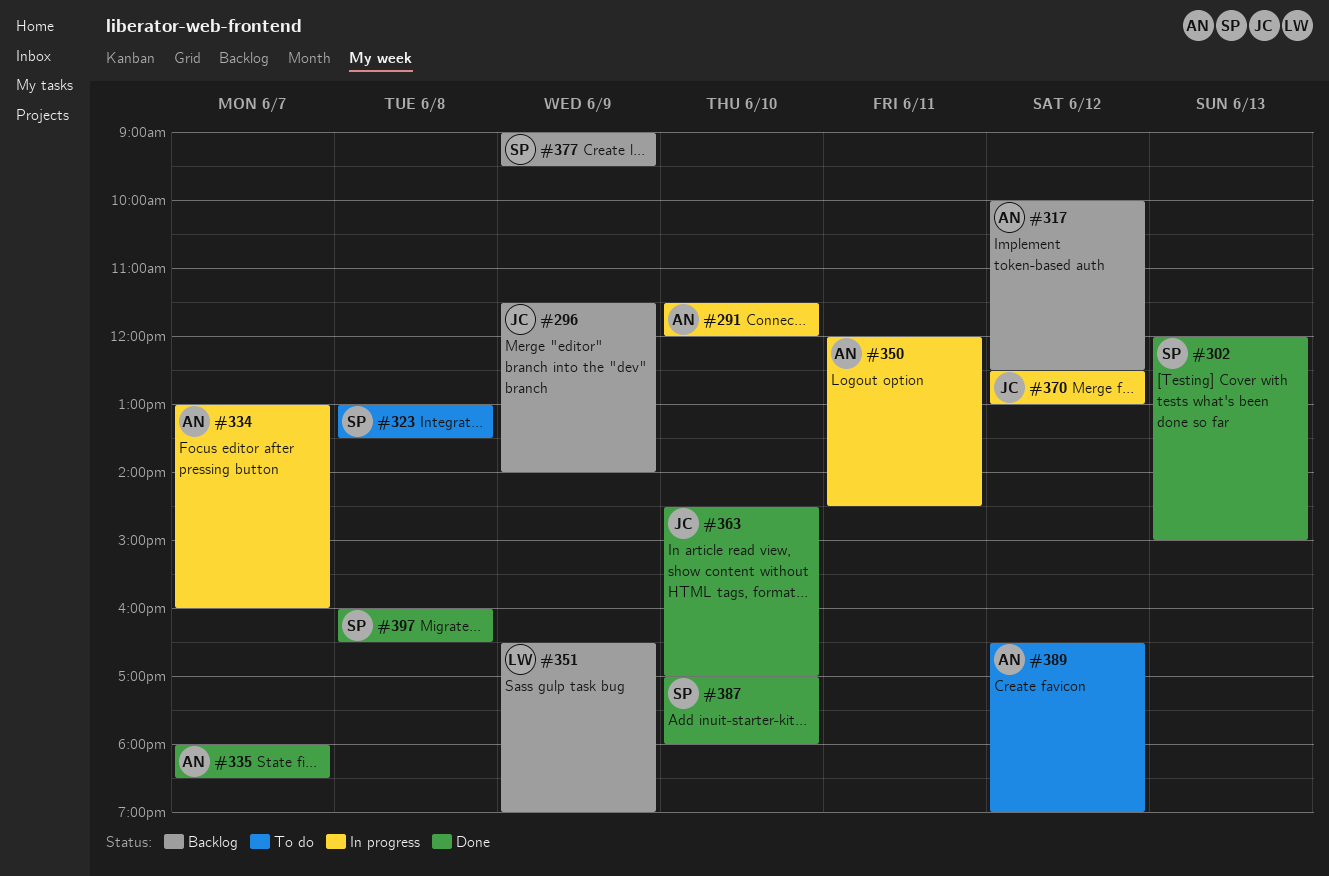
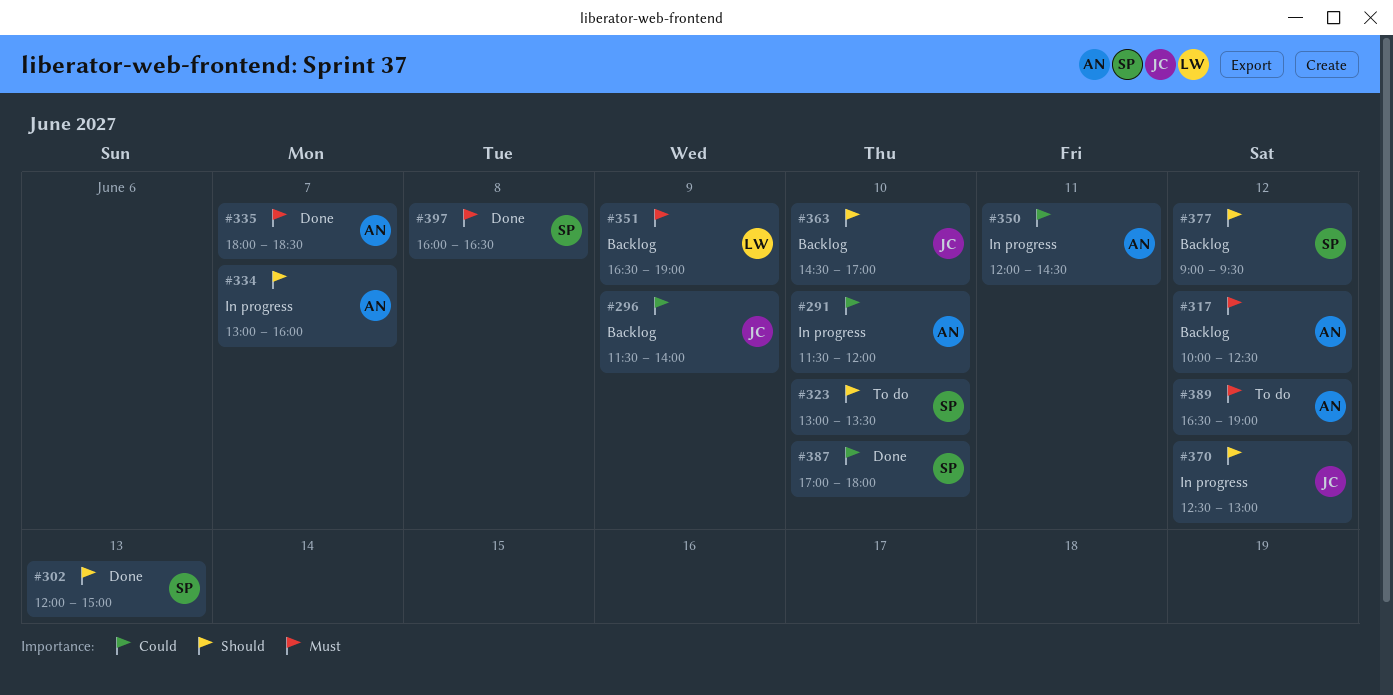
#323, day: Jun 8 -> Jun 10
#363, status: Done -> Backlog
#377, day: Jun 9 -> Jun 12

